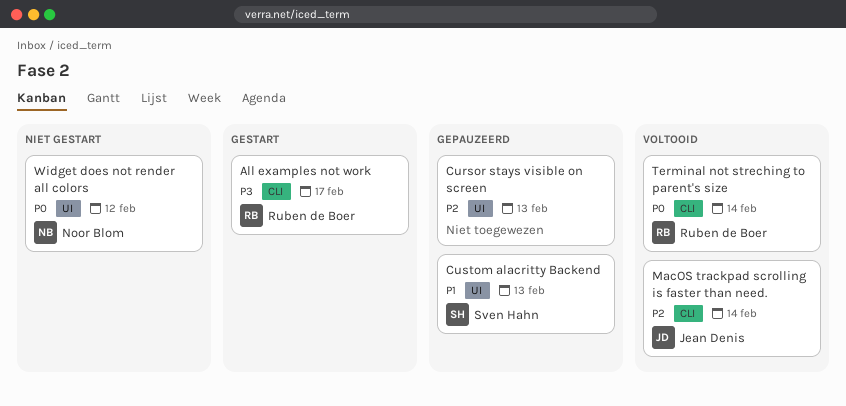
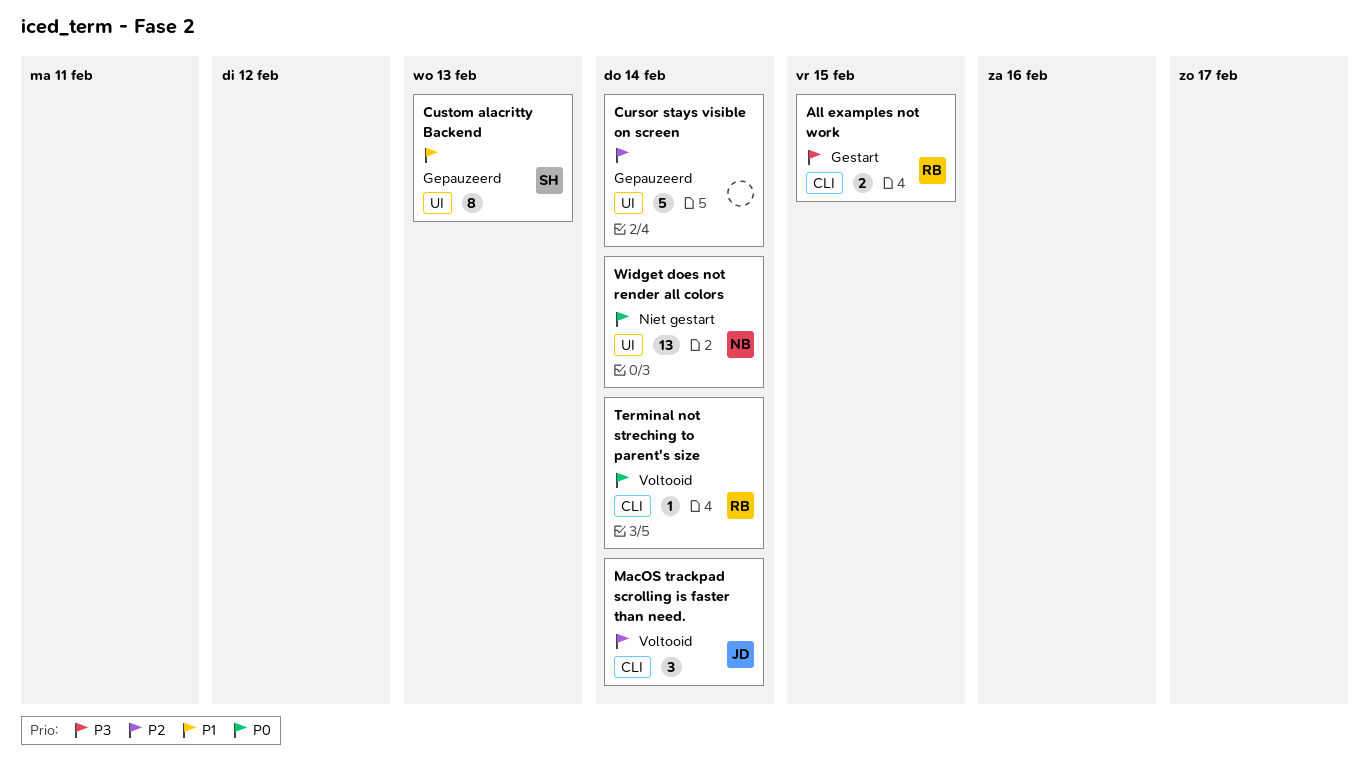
All examples not work, due: Feb 17 -> Feb 15
Cursor stays visible on screen, due: Feb 13 -> Feb 14
Widget does not render all colors, due: Feb 12 -> Feb 14

